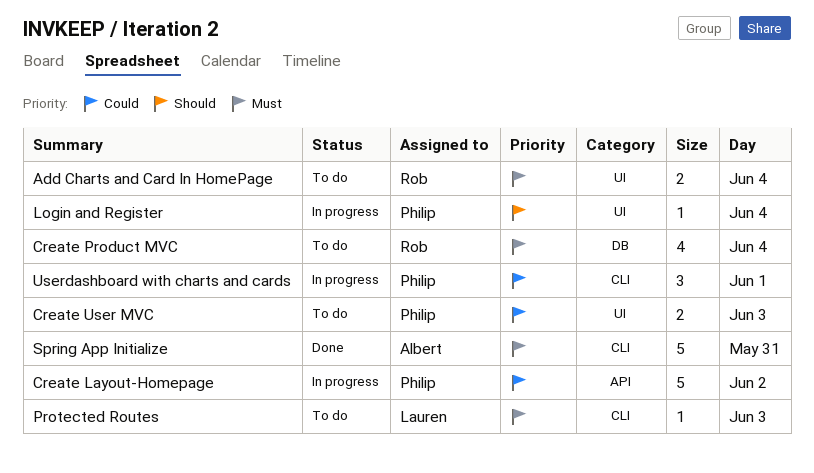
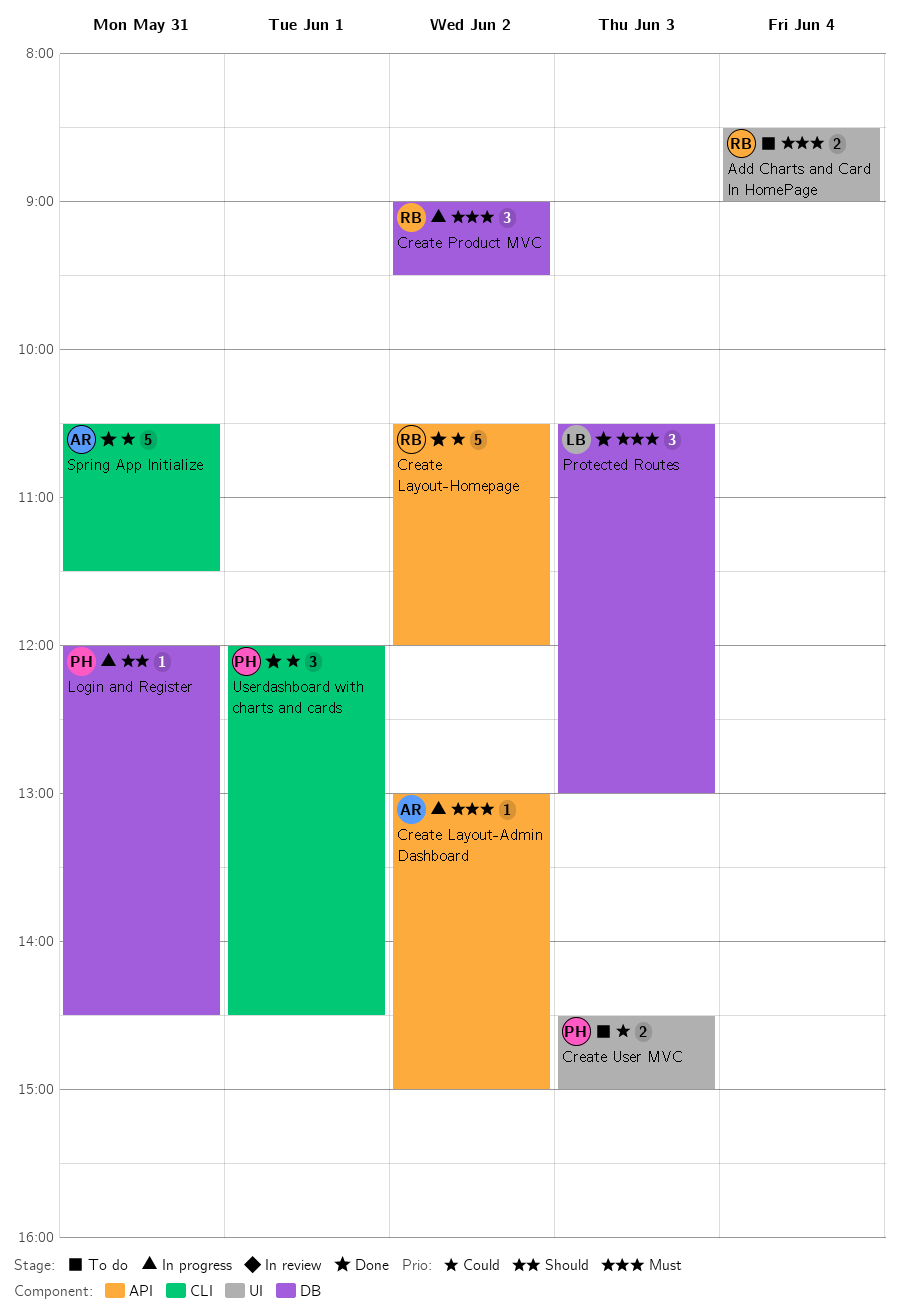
Create Layout-Admin Dashboard: none -> present
Create Layout-Homepage, status: In progress -> Done
Create Layout-Homepage, owner: Philip -> Rob
Create Product MVC, status: To do -> In progress
Create Product MVC, estimate: 4 -> 3
Create Product MVC, day: Jun 4 -> Jun 2
Login and Register, label: UI -> DB
Login and Register, day: Jun 4 -> May 31
Protected Routes, status: To do -> Done
Protected Routes, label: CLI -> DB
Protected Routes, estimate: 1 -> 3
Spring App Initialize, priority: Must -> Could
Userdashboard with charts and cards, status: In progress -> Done

